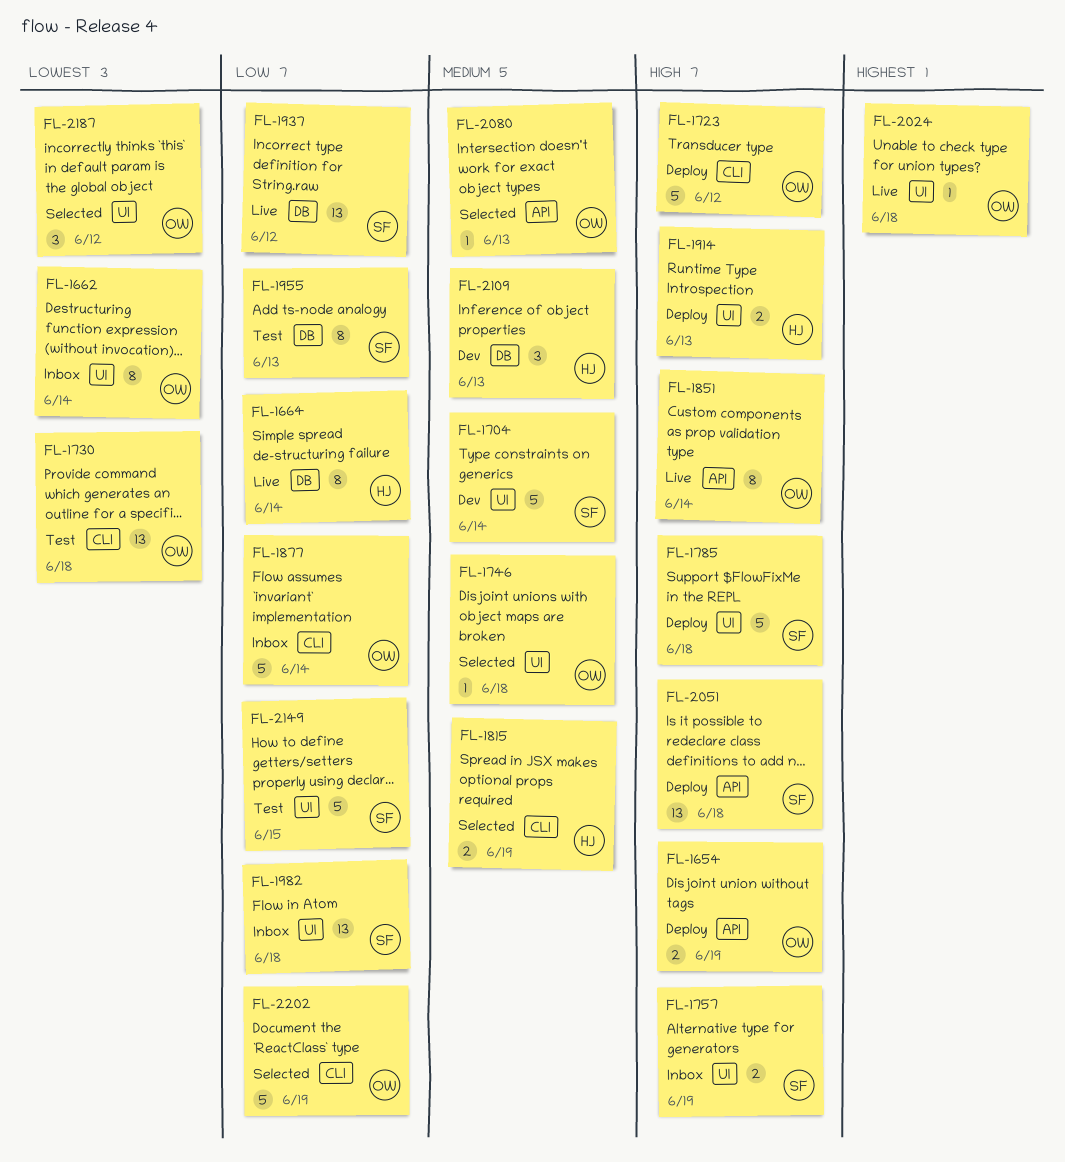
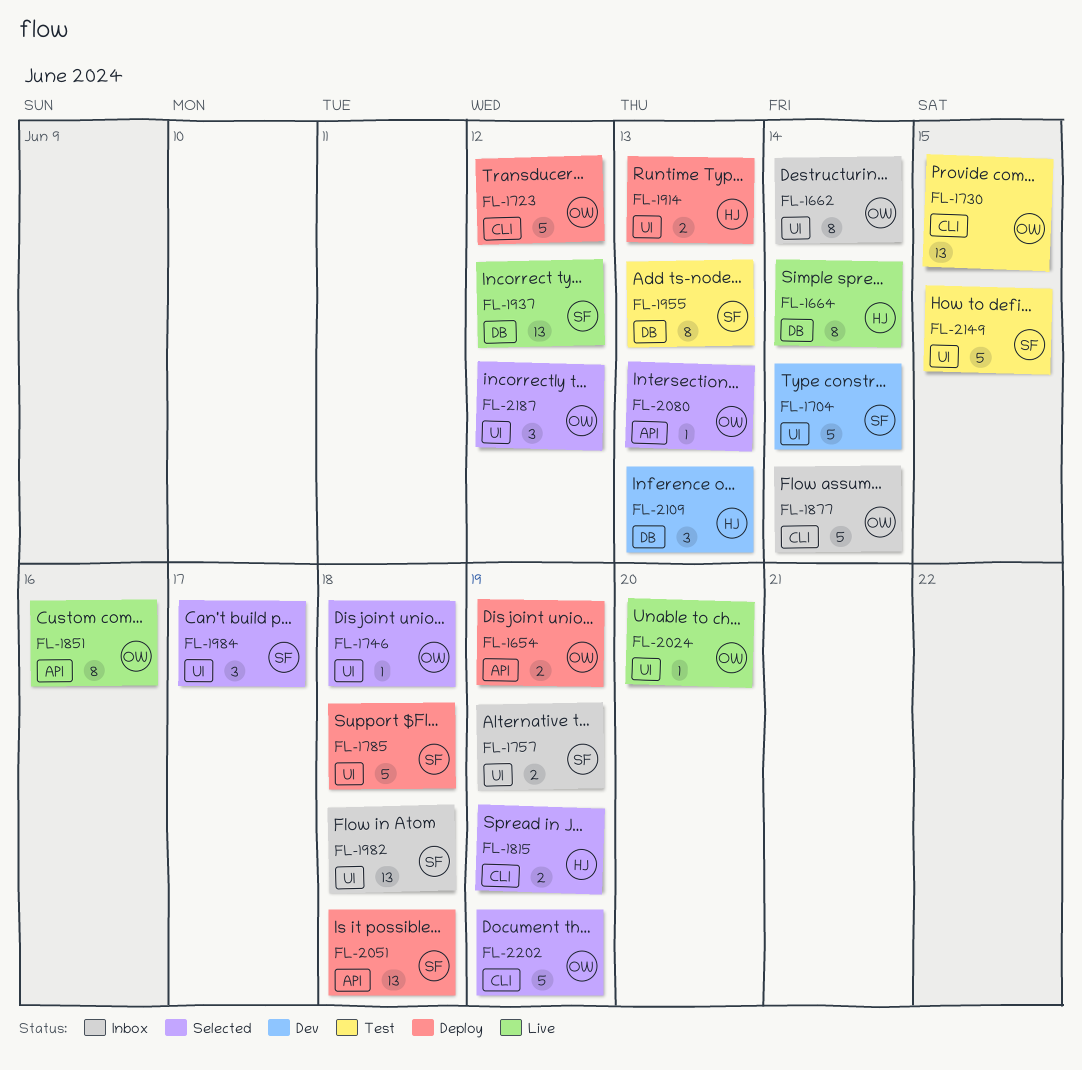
FL-1730, due: Jun 18 -> Jun 15
FL-1851, due: Jun 14 -> Jun 16
FL-1984: none -> present
FL-2024, due: Jun 18 -> Jun 20

